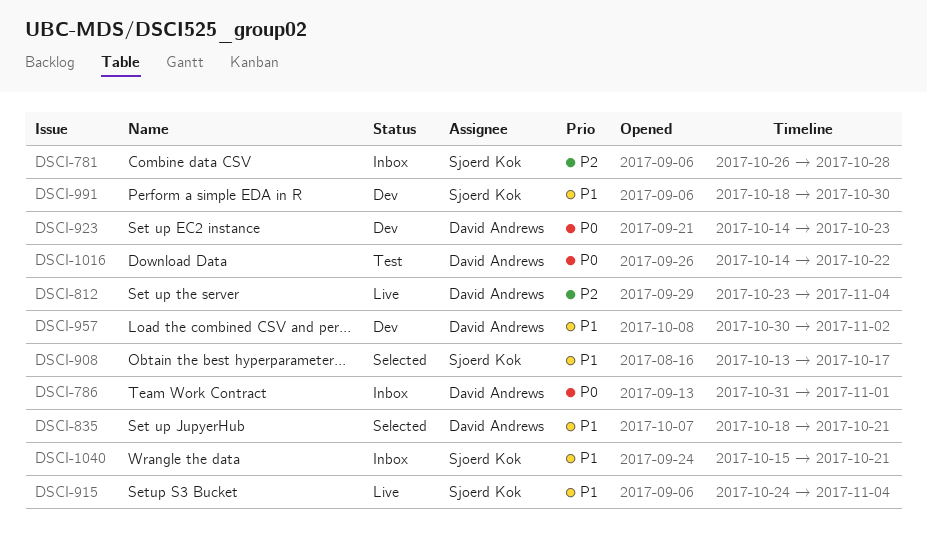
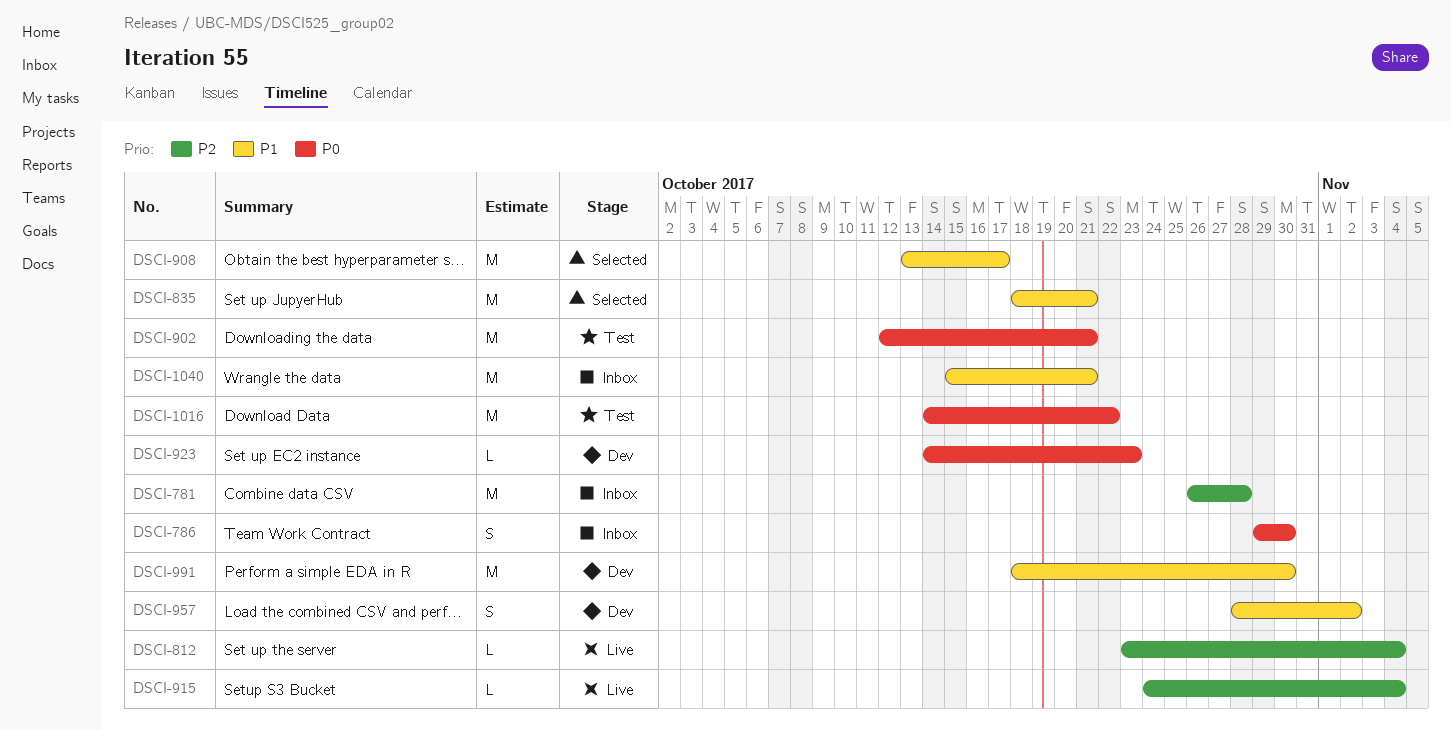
DSCI-786, start: Oct 31 -> Oct 29
DSCI-786, due: Nov 1 -> Oct 30
DSCI-902: none -> present
DSCI-915, priority: P1 -> P2
DSCI-957, start: Oct 30 -> Oct 28

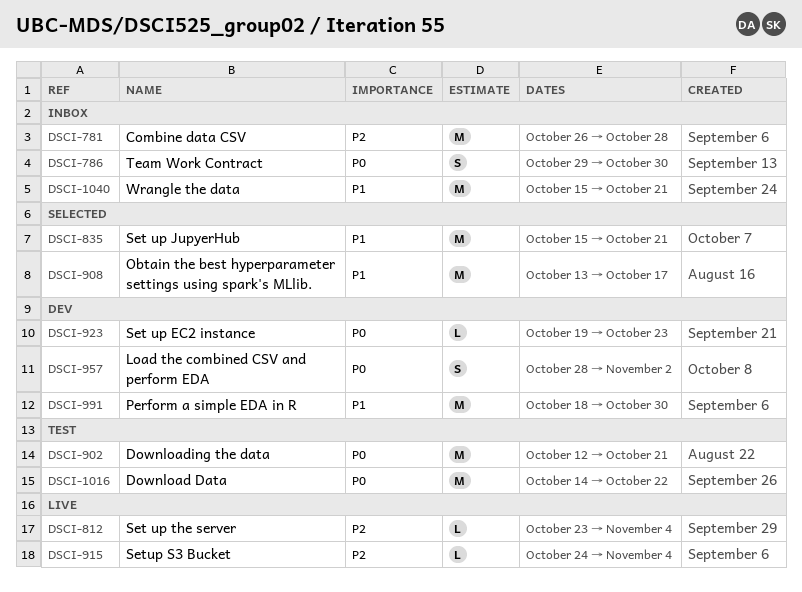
DSCI-835, start: Oct 18 -> Oct 15
DSCI-923, start: Oct 14 -> Oct 19
DSCI-957, priority: P1 -> P0

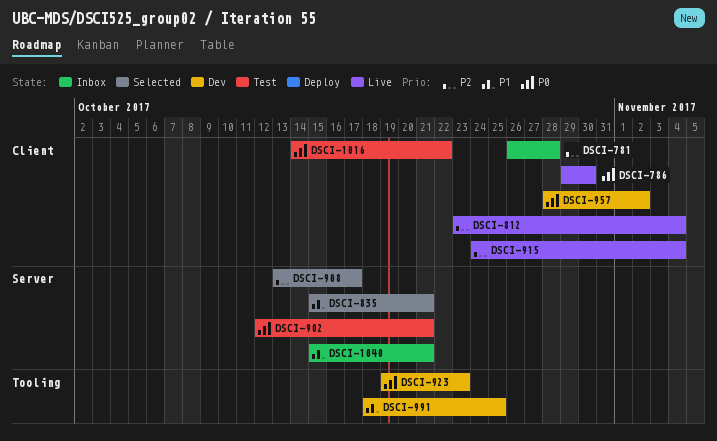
DSCI-786, status: Inbox -> Live
DSCI-908, priority: P1 -> P2
DSCI-991, due: Oct 30 -> Oct 25

